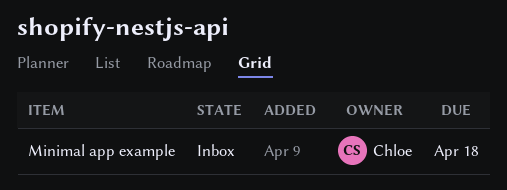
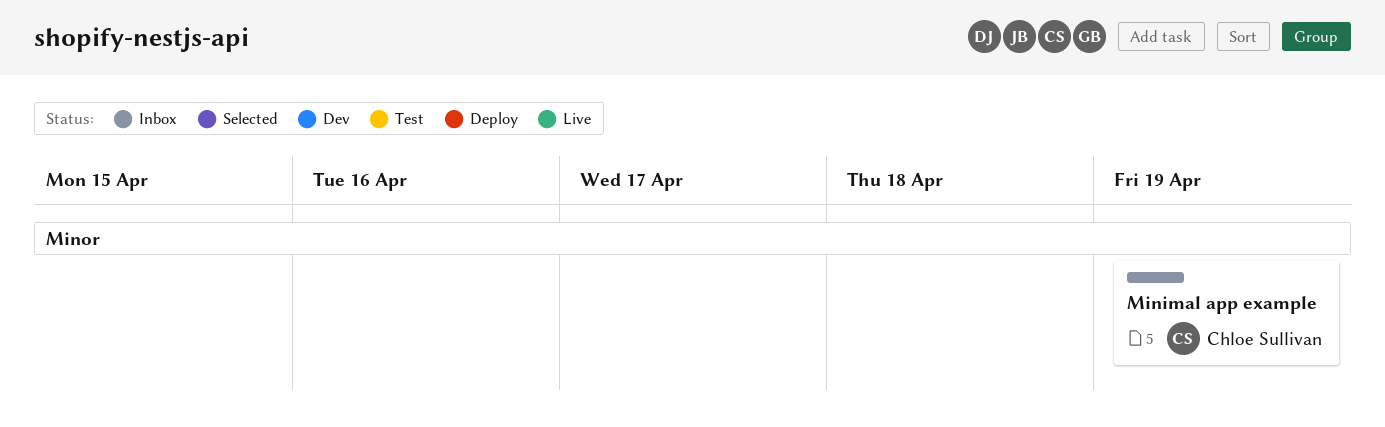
Minimal app example, due: Apr 18 -> Apr 19

